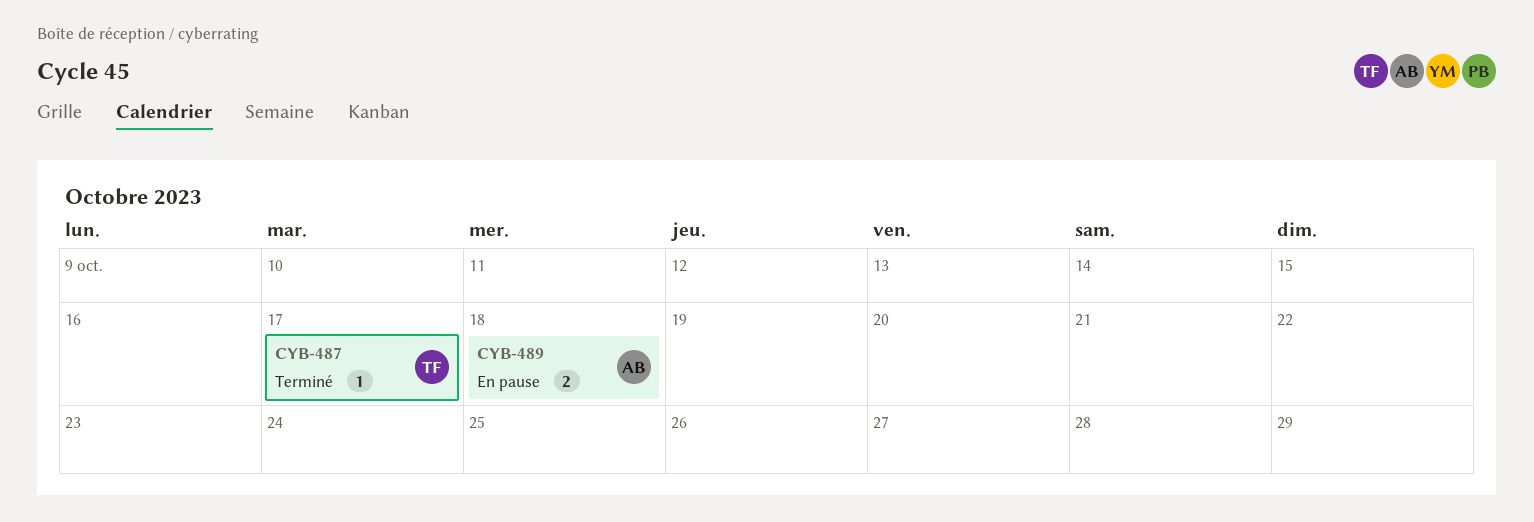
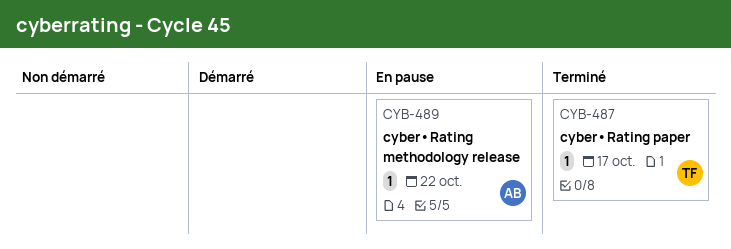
CYB-489, estimate: 2 -> 1
CYB-489, due: Oct 18 -> Oct 22

